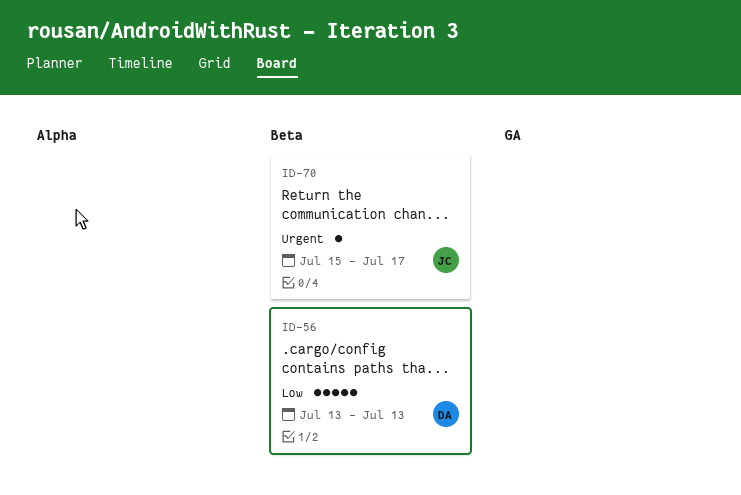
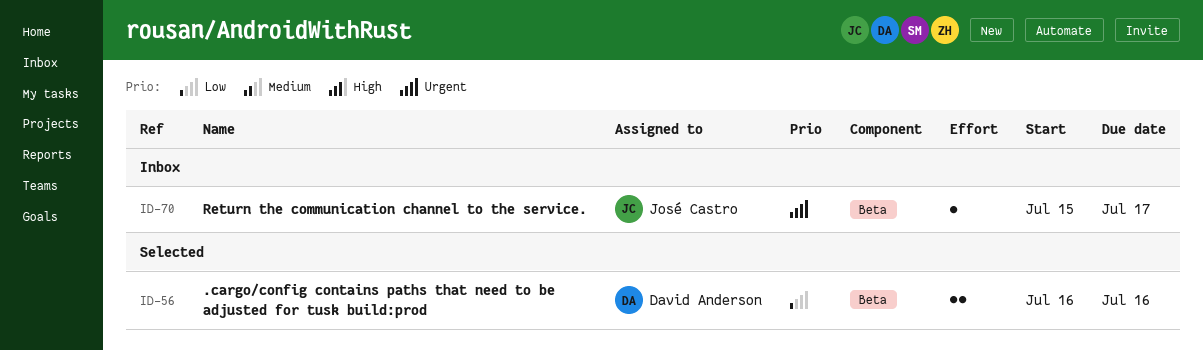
ID-56, estimate: 5 -> 2
ID-56, start: Jul 13 -> Jul 16
ID-56, due: Jul 13 -> Jul 16

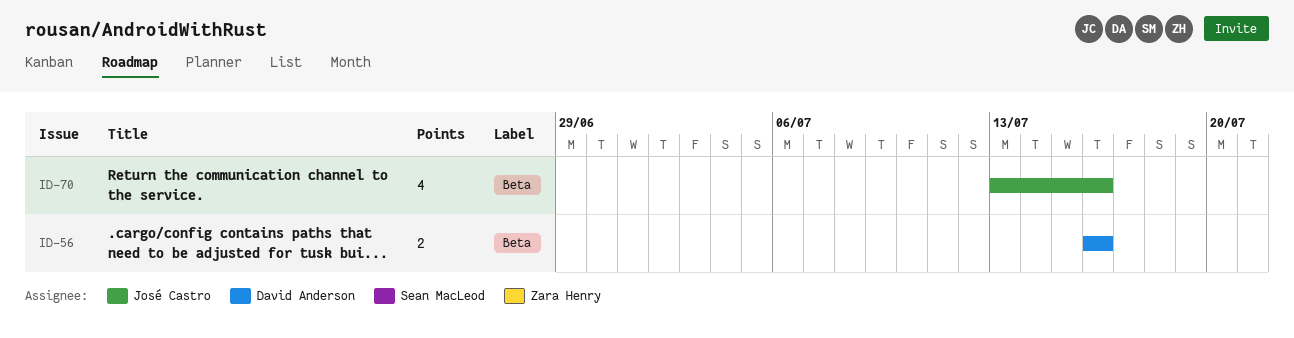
ID-70, estimate: 1 -> 4
ID-70, start: Jul 15 -> Jul 13
ID-70, due: Jul 17 -> Jul 16

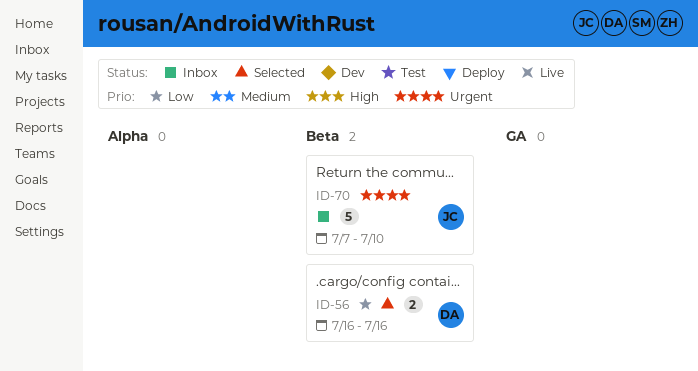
ID-70, estimate: 4 -> 5
ID-70, start: Jul 13 -> Jul 7
ID-70, due: Jul 16 -> Jul 10

